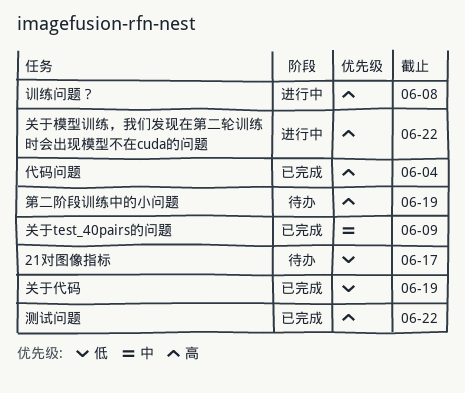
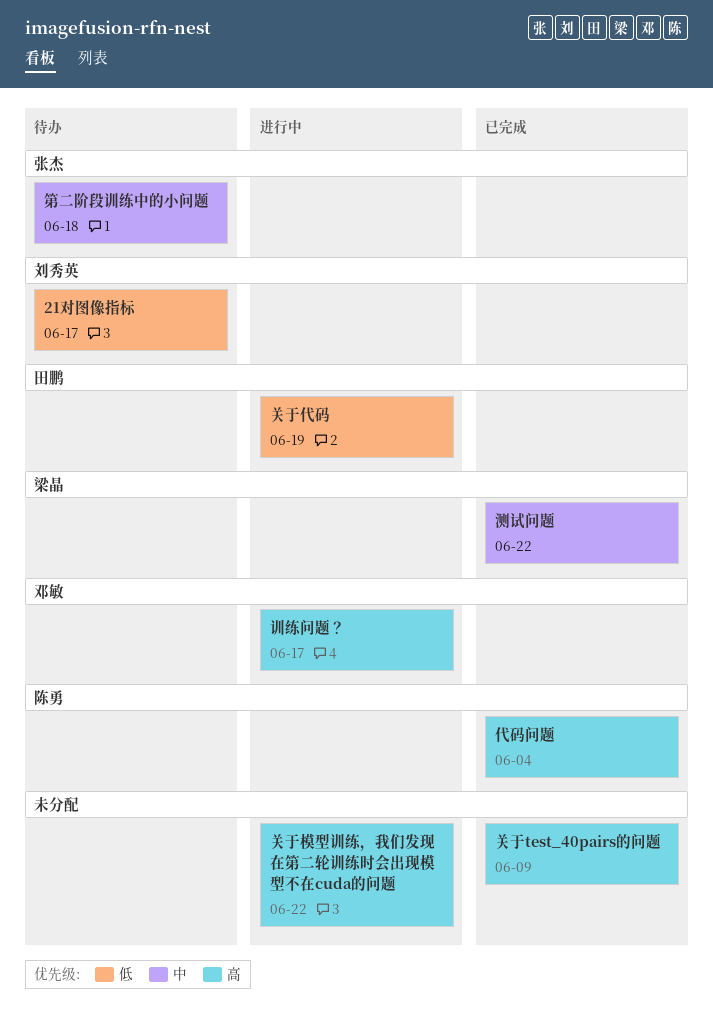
关于test_40pairs的问题, priority: 中 -> 高
关于代码, status: 已完成 -> 进行中
测试问题, priority: 高 -> 中
第二阶段训练中的小问题, priority: 高 -> 中
第二阶段训练中的小问题, due: Jun 19 -> Jun 18
训练问题？, due: Jun 8 -> Jun 17

